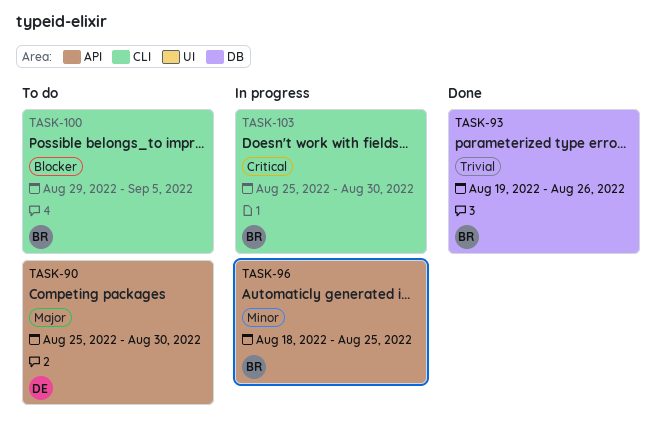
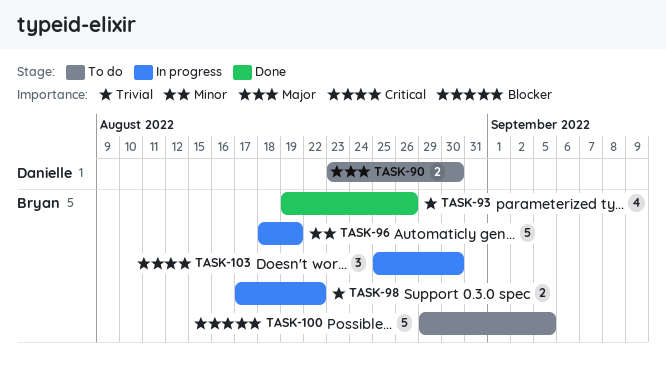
TASK-90, start: Aug 25 -> Aug 23
TASK-96, due: Aug 25 -> Aug 19
TASK-98: none -> present

